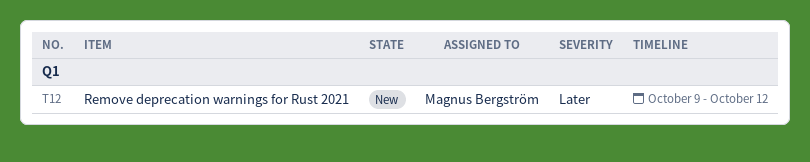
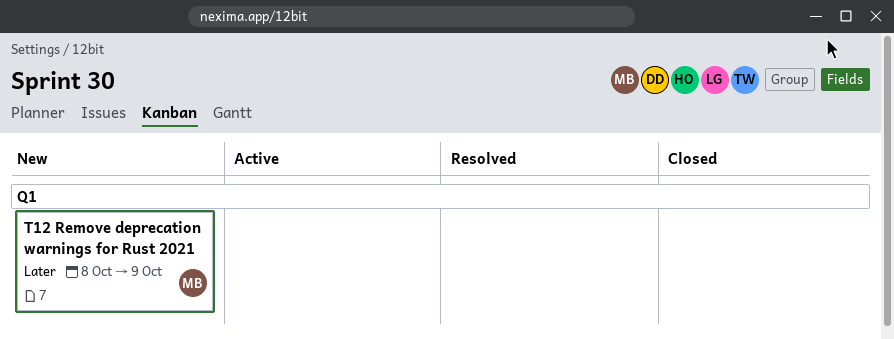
T12, start: Oct 9 -> Oct 8
T12, due: Oct 12 -> Oct 9

